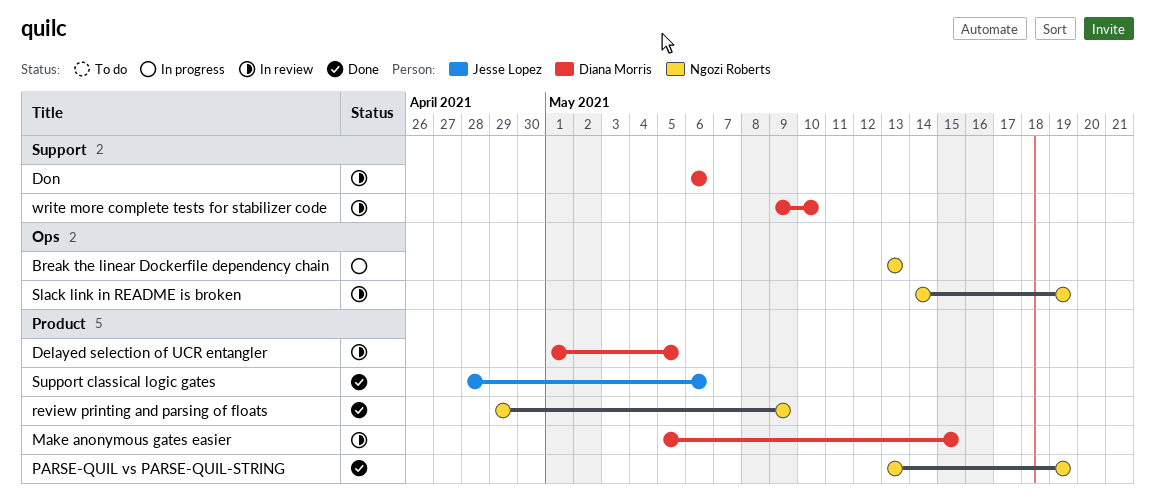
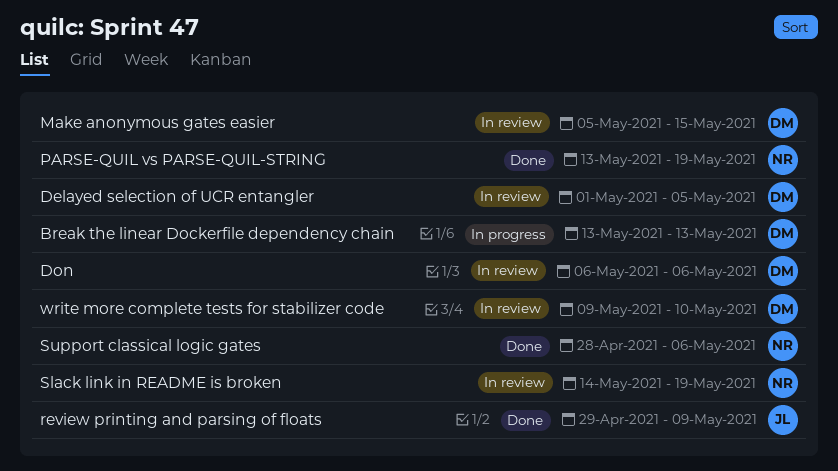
Break the linear Dockerfile dependency chain, owner: Ngozi Roberts -> Diana Morris
review printing and parsing of floats, owner: Ngozi Roberts -> Jesse Lopez
Support classical logic gates, owner: Jesse Lopez -> Ngozi Roberts

